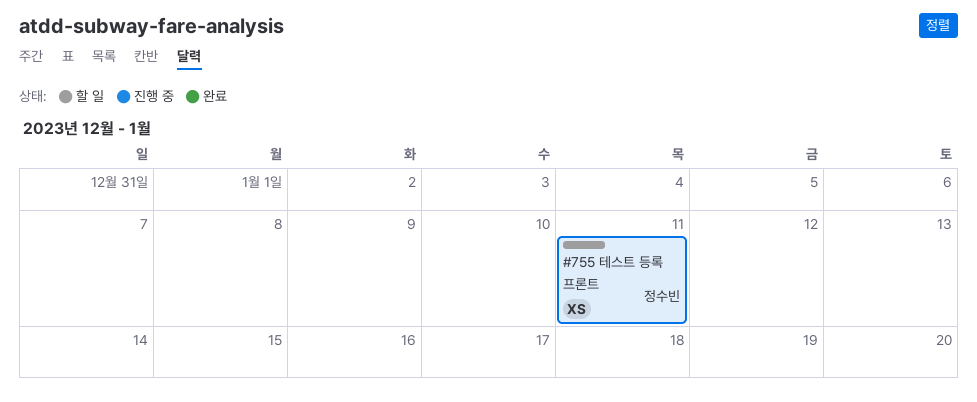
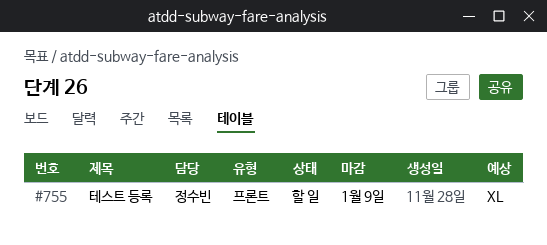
#755, estimate: XS -> XL
#755, due: Jan 11 -> Jan 9

